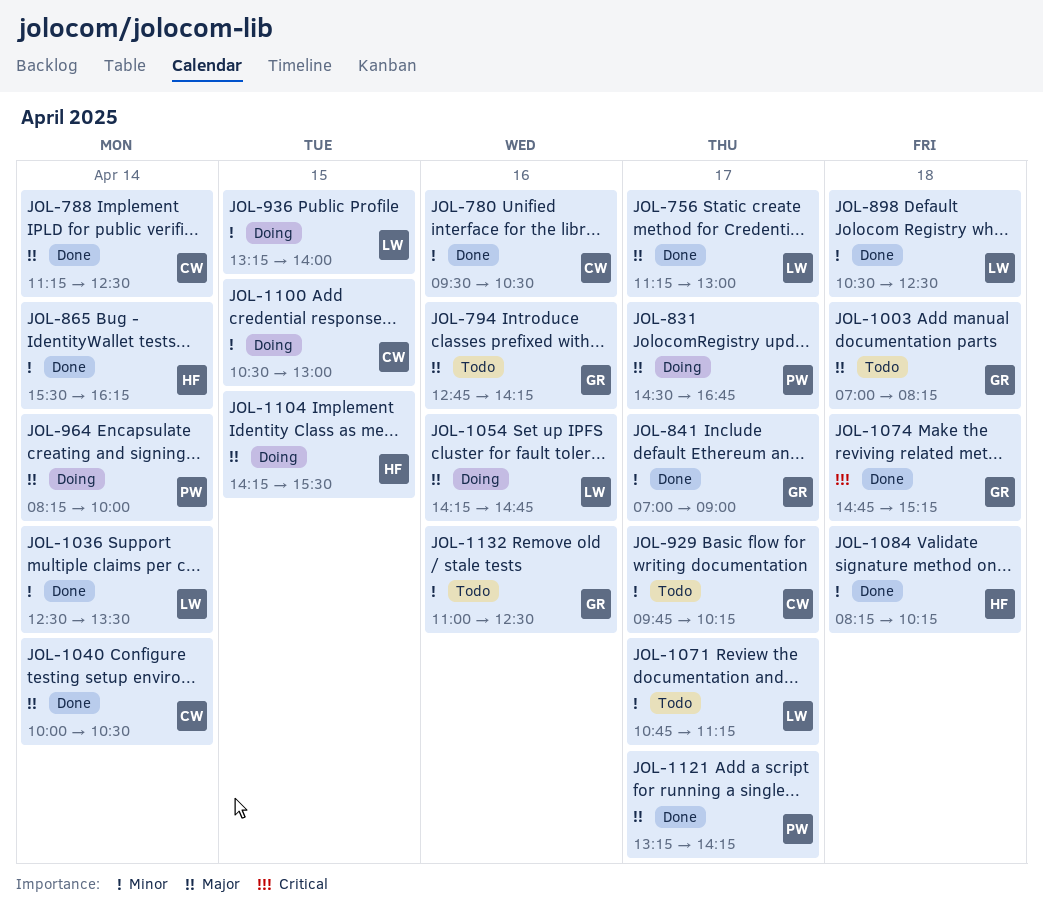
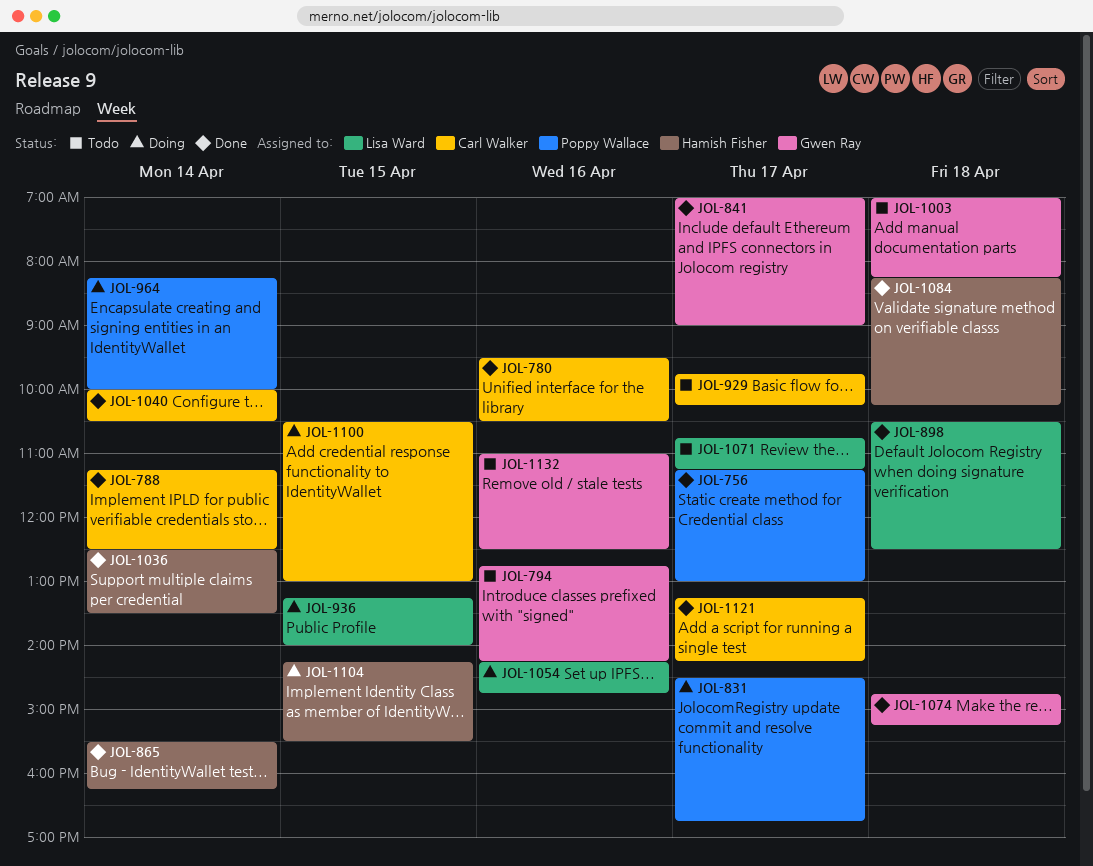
JOL-756, owner: Lisa Ward -> Poppy Wallace
JOL-1036, owner: Lisa Ward -> Hamish Fisher
JOL-1121, owner: Poppy Wallace -> Carl Walker

